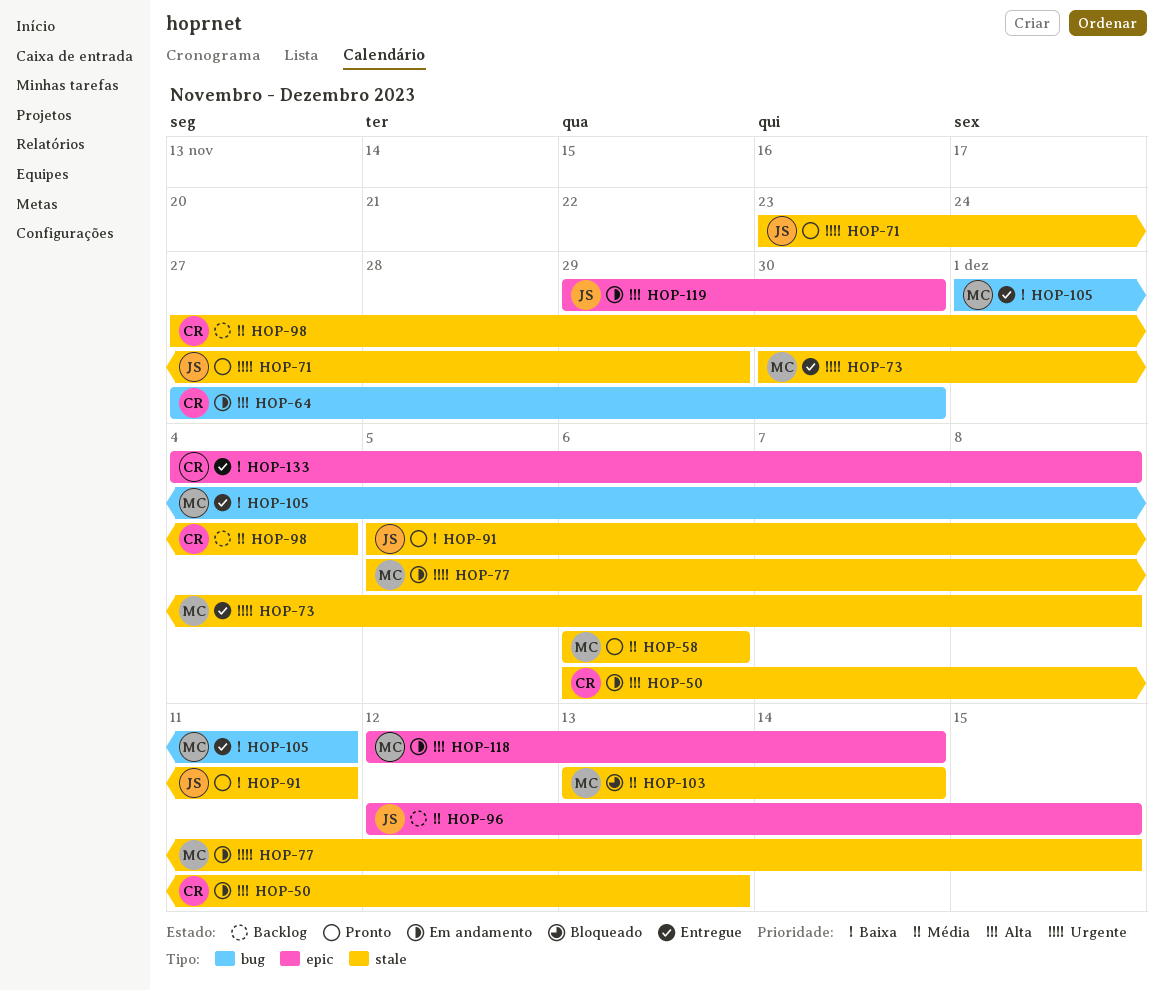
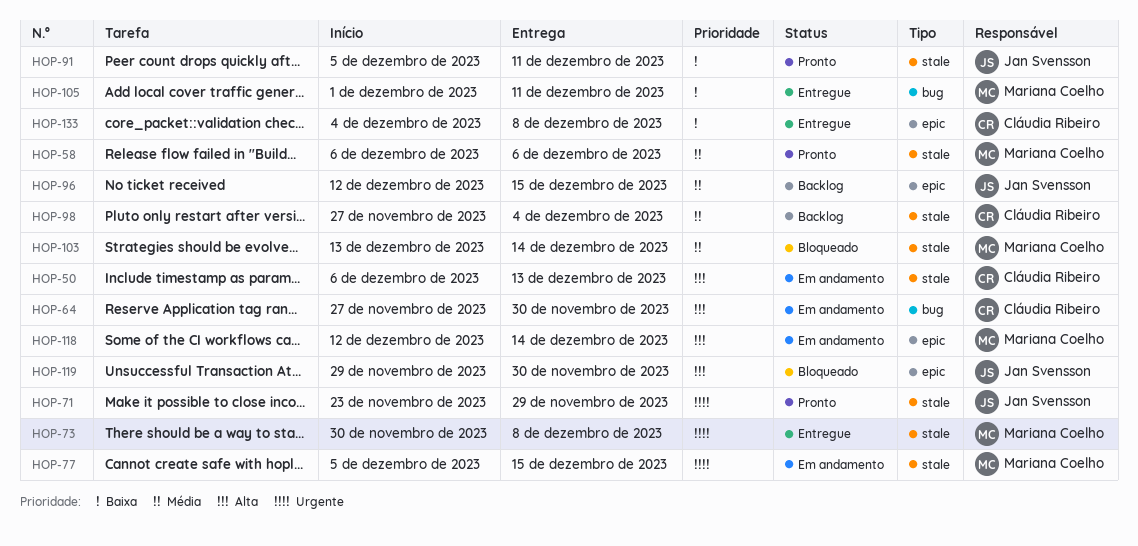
HOP-119, status: Em andamento -> Bloqueado

